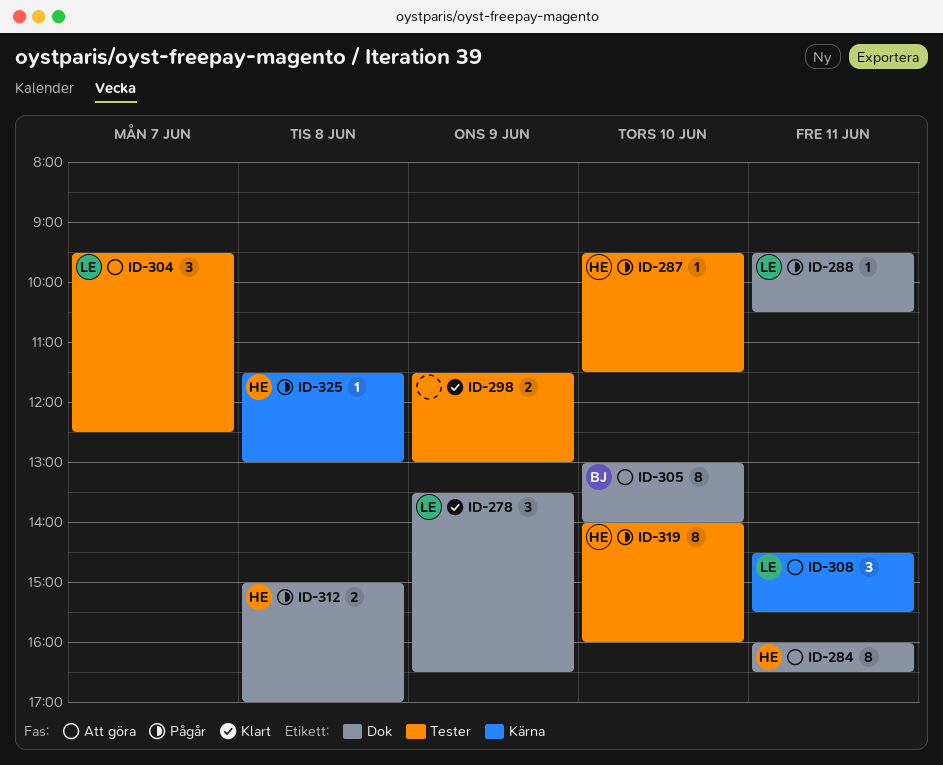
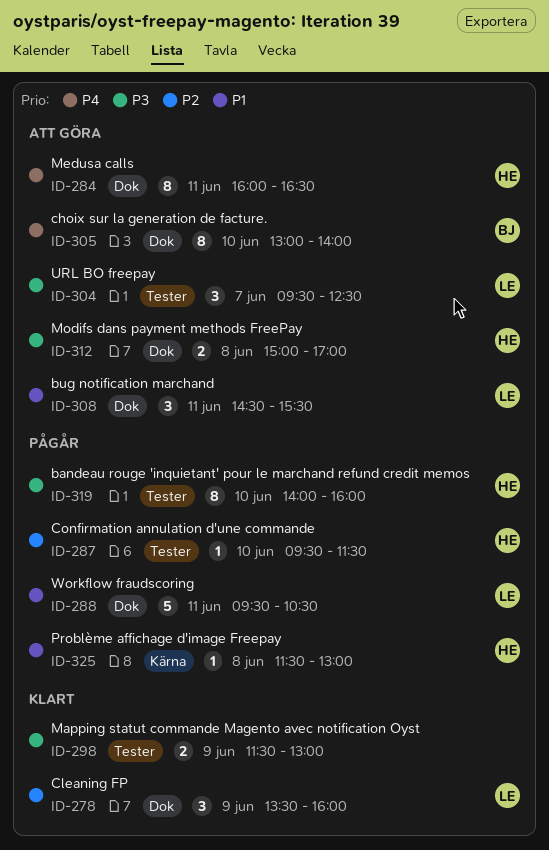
ID-278, ends: 16:30 -> 16:00
ID-288, estimate: 1 -> 5
ID-308, label: Kärna -> Dok
ID-312, status: Pågår -> Att göra

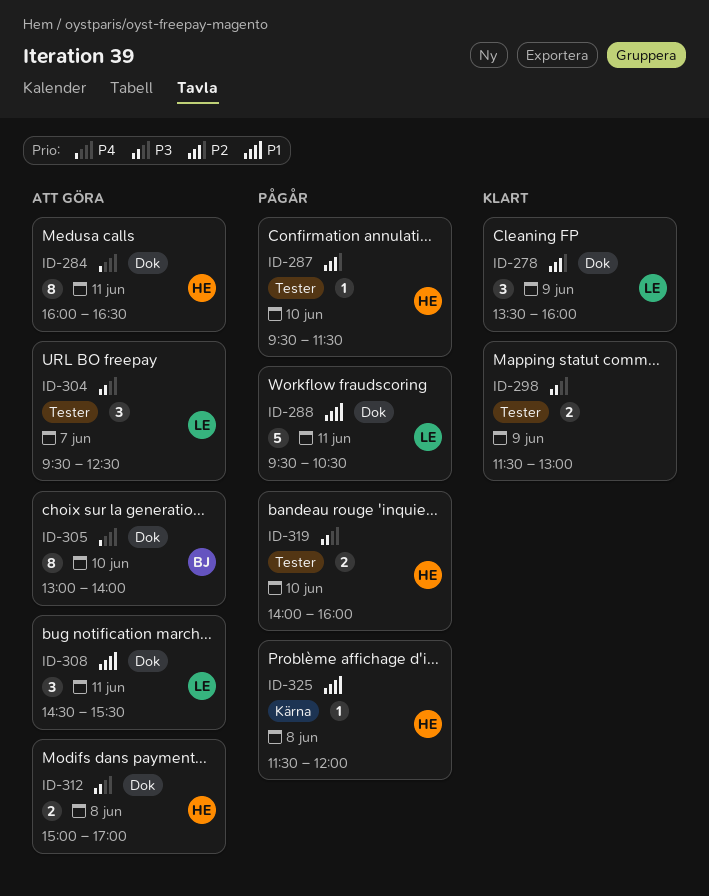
ID-319, estimate: 8 -> 2
ID-325, ends: 13:00 -> 12:00

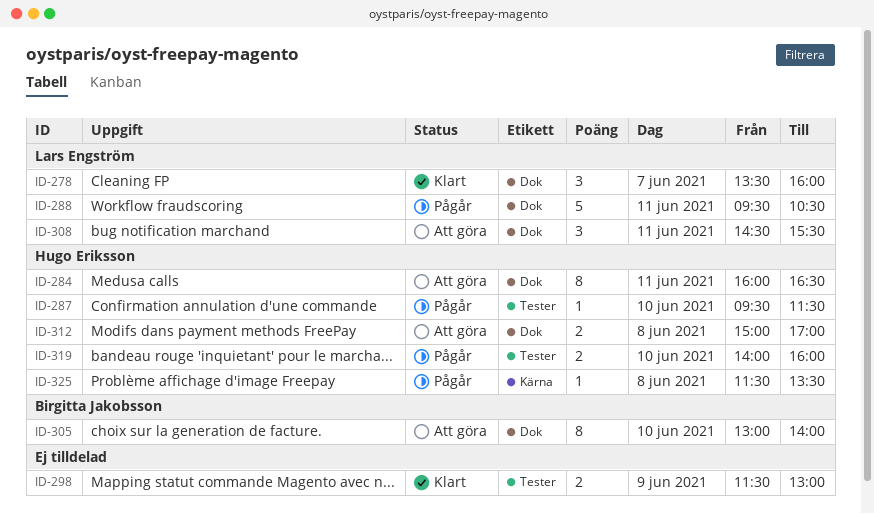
ID-278, day: Jun 9 -> Jun 7
ID-304: present -> none
ID-325, ends: 12:00 -> 13:30

